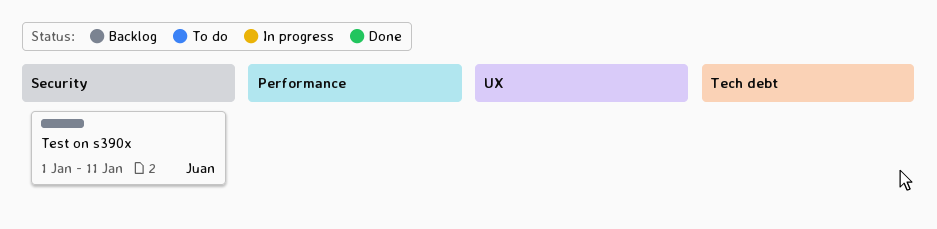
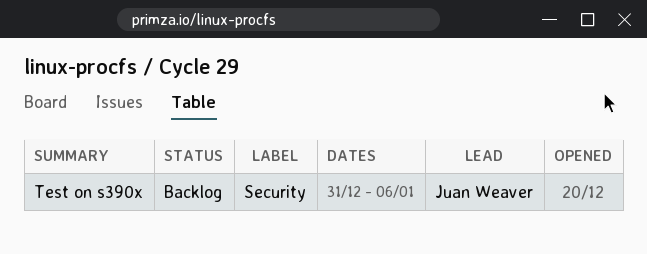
Test on s390x, start: Jan 1 -> Dec 31
Test on s390x, due: Jan 11 -> Jan 6

